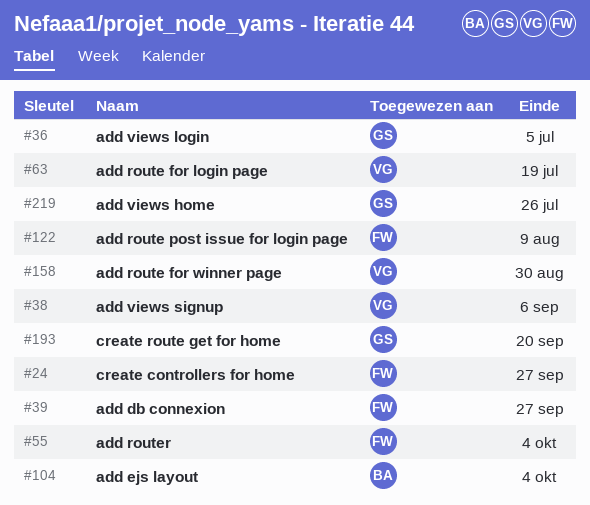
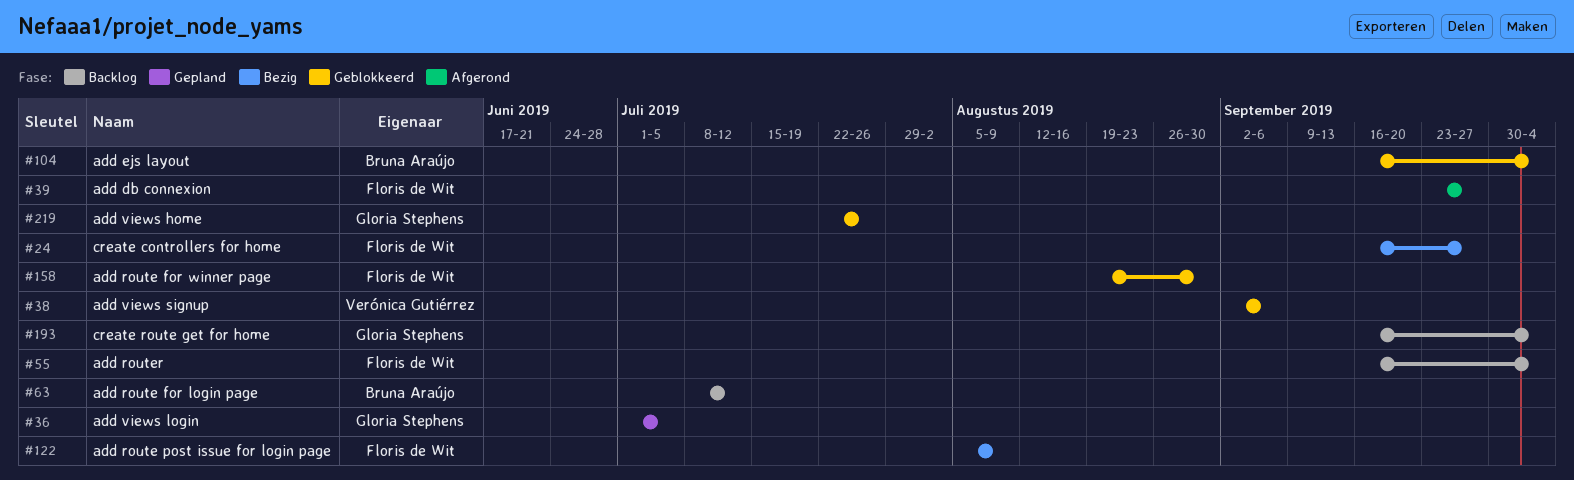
#63, owner: Verónica Gutiérrez -> Bruna Araújo
#63, due: Jul 19 -> Jul 12
#158, owner: Verónica Gutiérrez -> Floris de Wit
#193, due: Sep 20 -> Oct 4

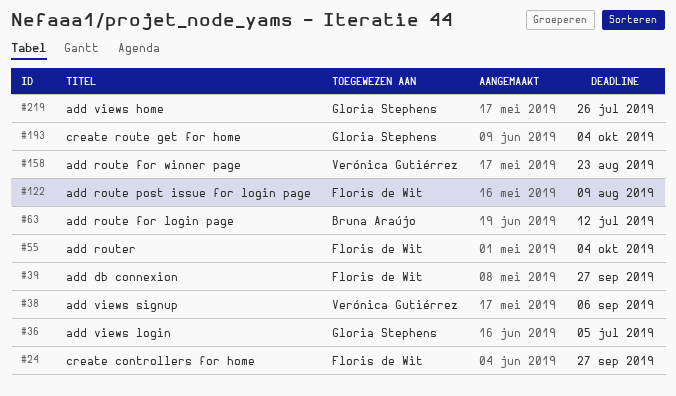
#104: present -> none
#158, owner: Floris de Wit -> Verónica Gutiérrez
#158, due: Aug 30 -> Aug 23

